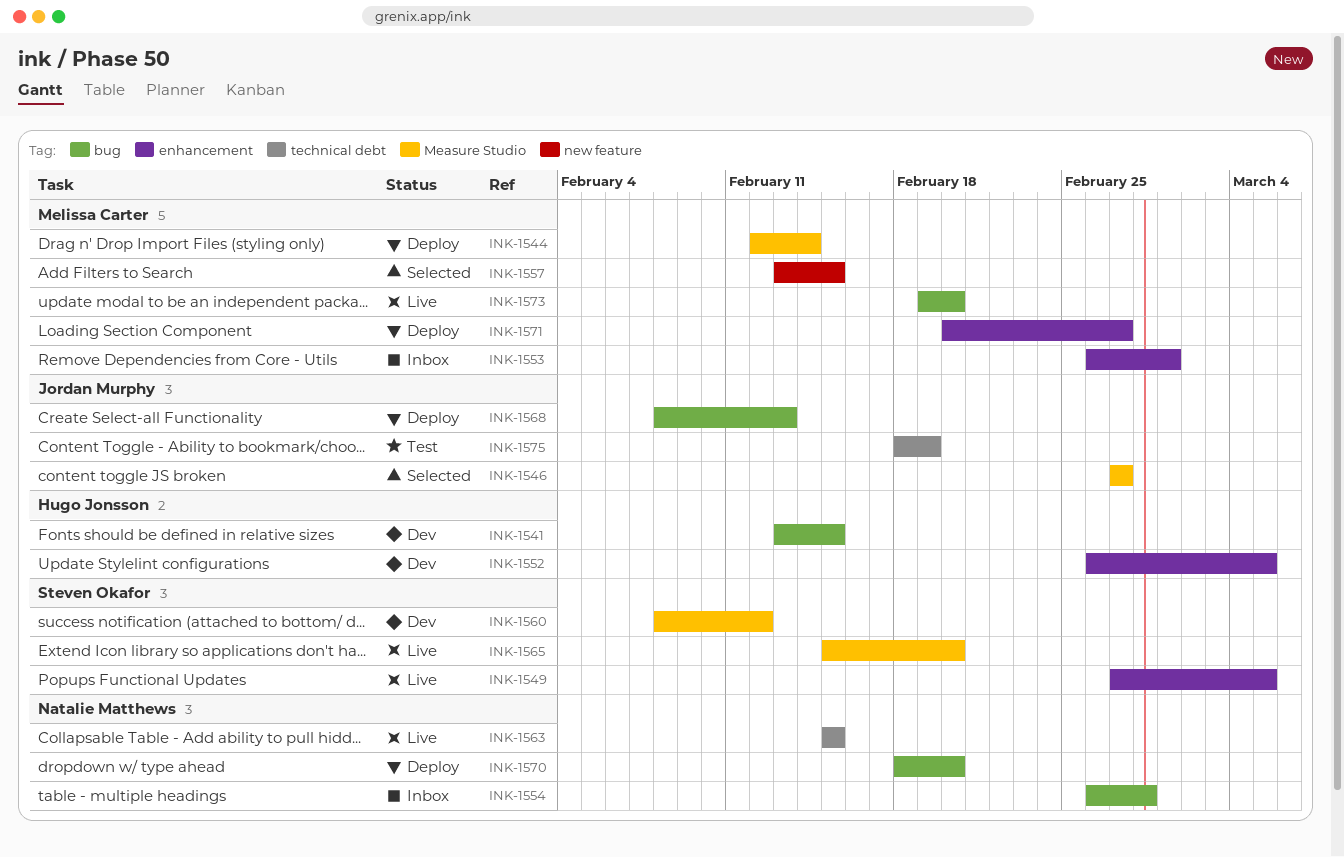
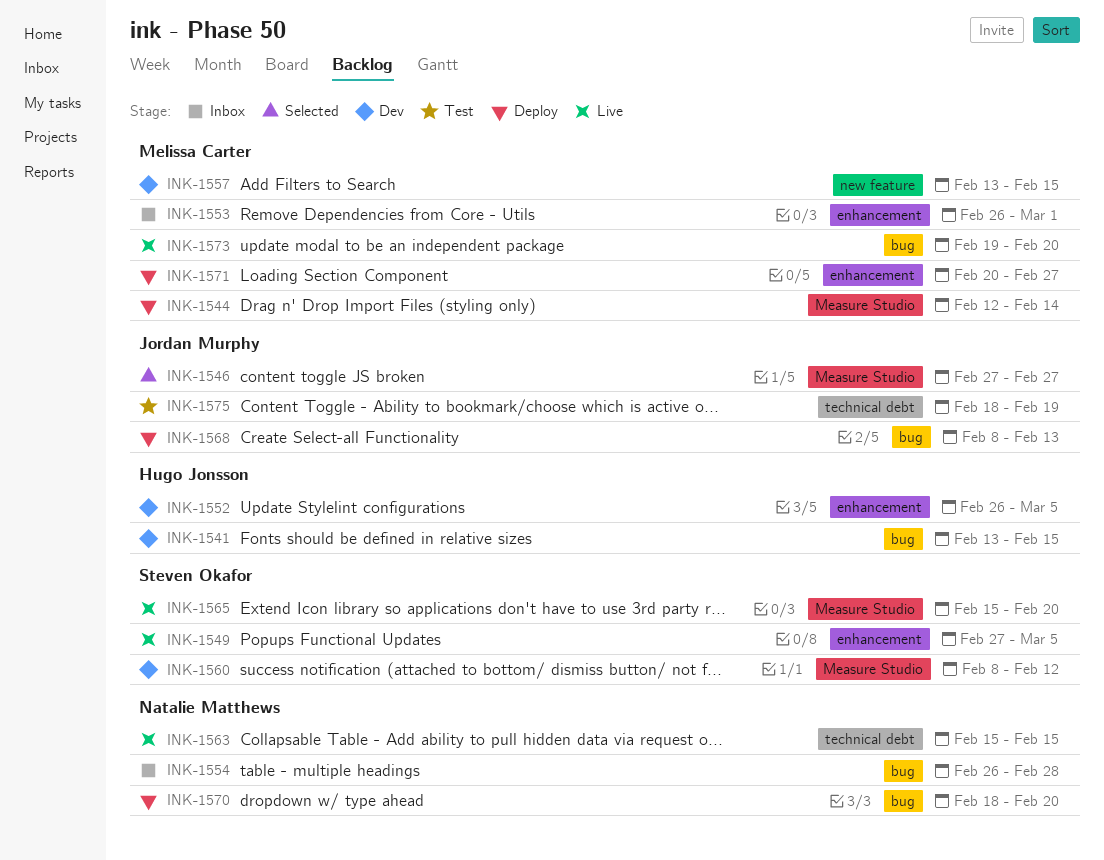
INK-1557, status: Selected -> Dev

